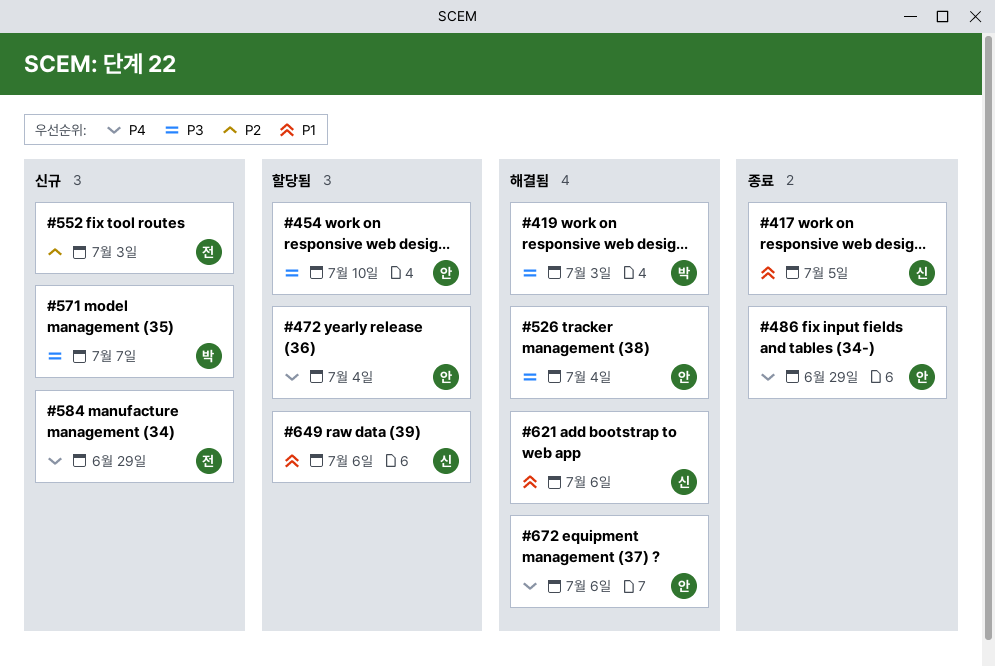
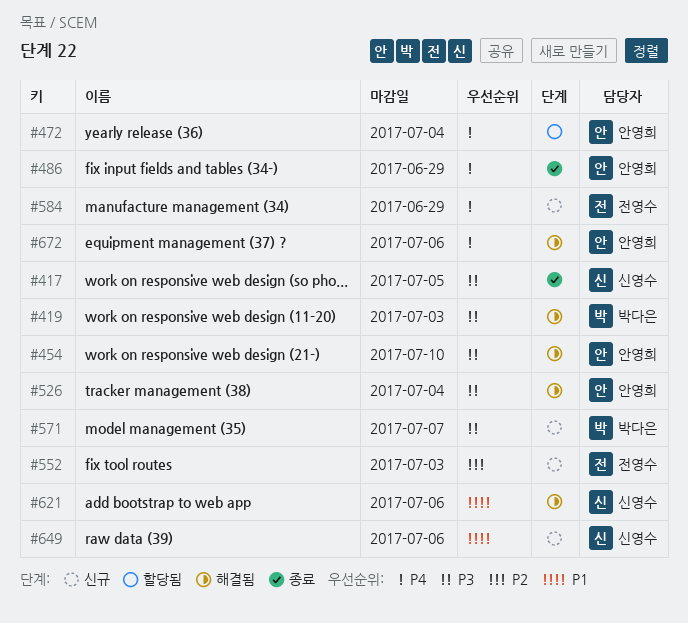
#417, priority: P1 -> P3
#454, status: 할당됨 -> 해결됨
#649, status: 할당됨 -> 신규

